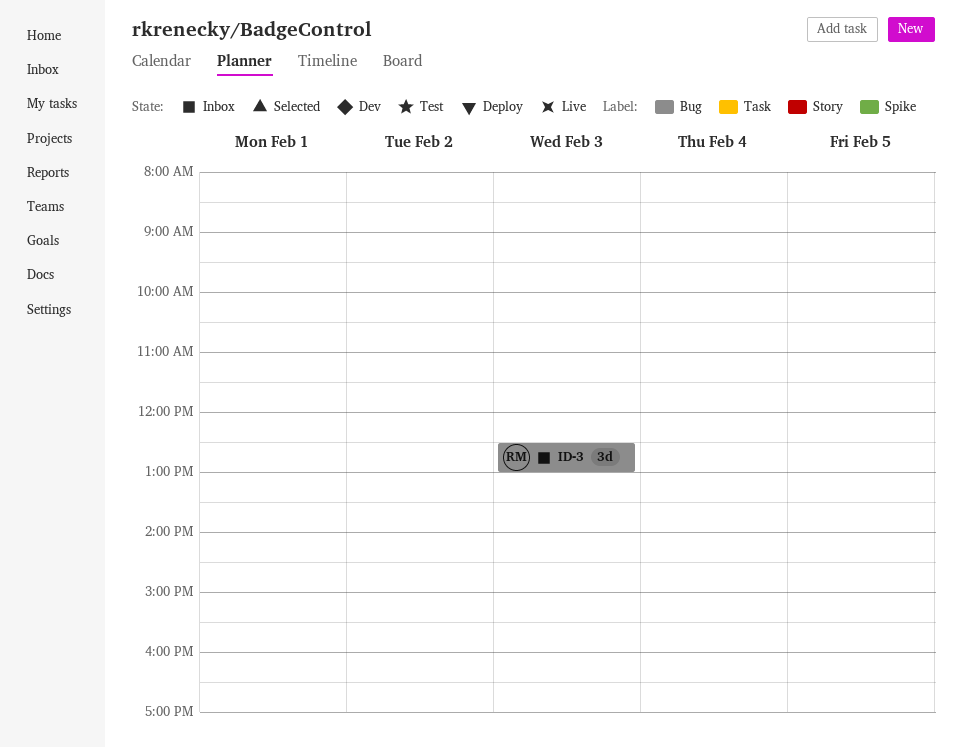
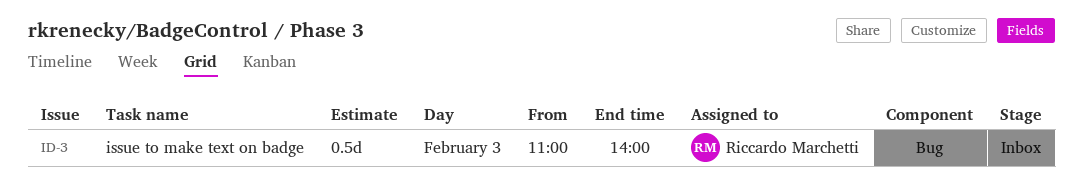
ID-3, estimate: 3d -> 0.5d
ID-3, begins: 12:30 -> 11:00
ID-3, ends: 13:00 -> 14:00

